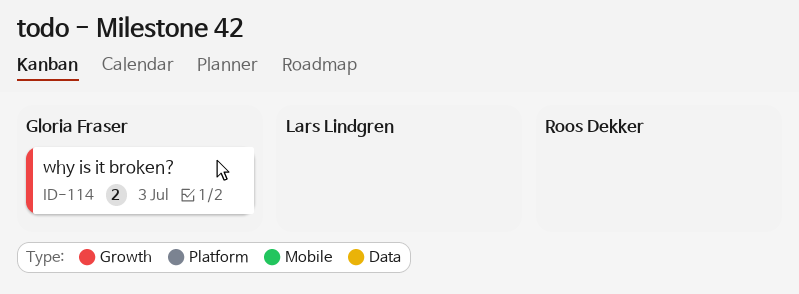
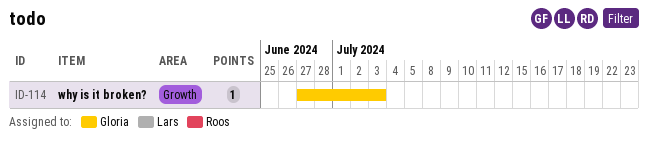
ID-114, estimate: 2 -> 1

